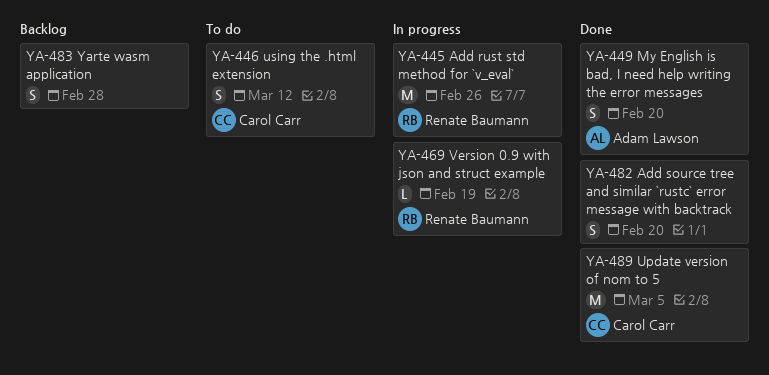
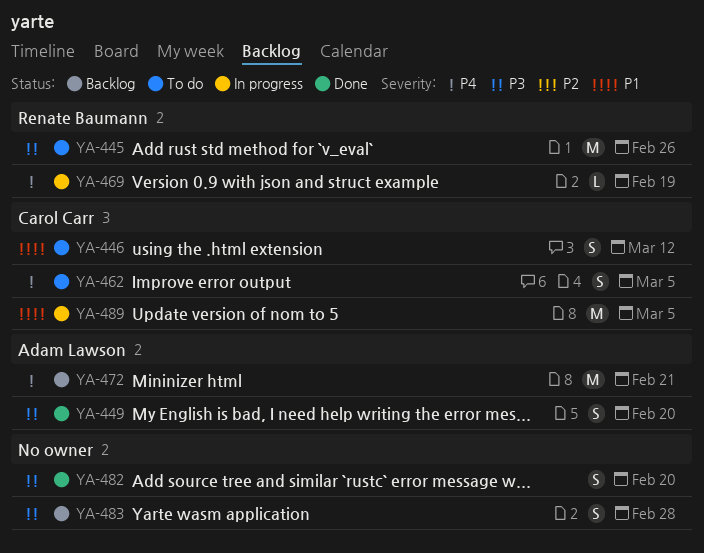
YA-445, status: In progress -> To do
YA-462: none -> present
YA-472: none -> present
YA-489, status: Done -> In progress

